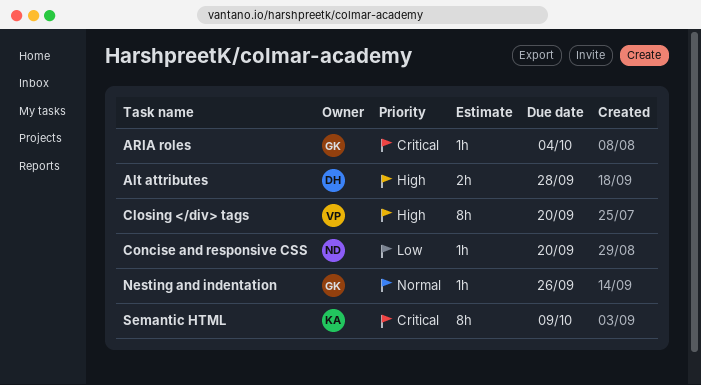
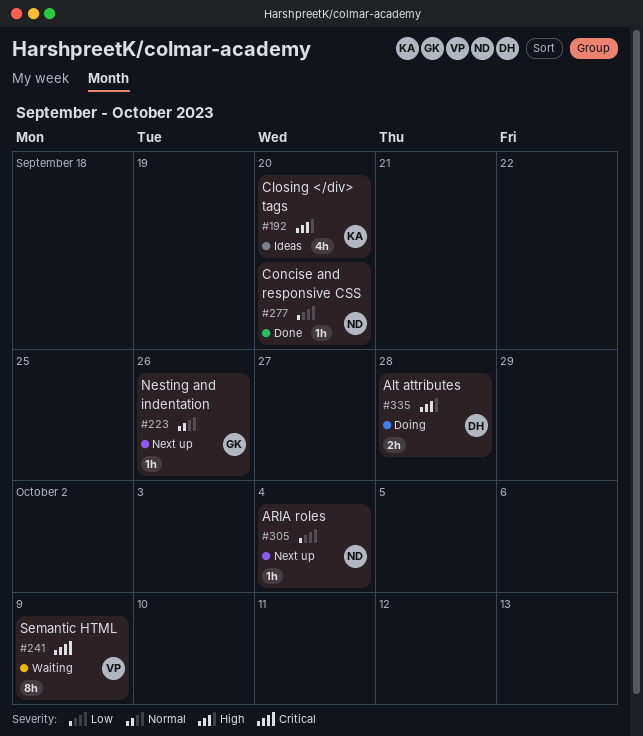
ARIA roles, owner: GK -> ND
ARIA roles, priority: Critical -> Low
Closing </div> tags, owner: VP -> KA
Closing </div> tags, estimate: 8h -> 4h
Semantic HTML, owner: KA -> VP

